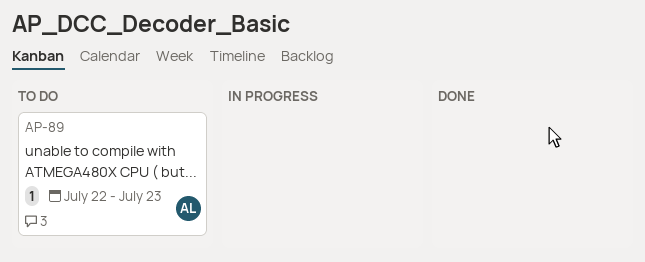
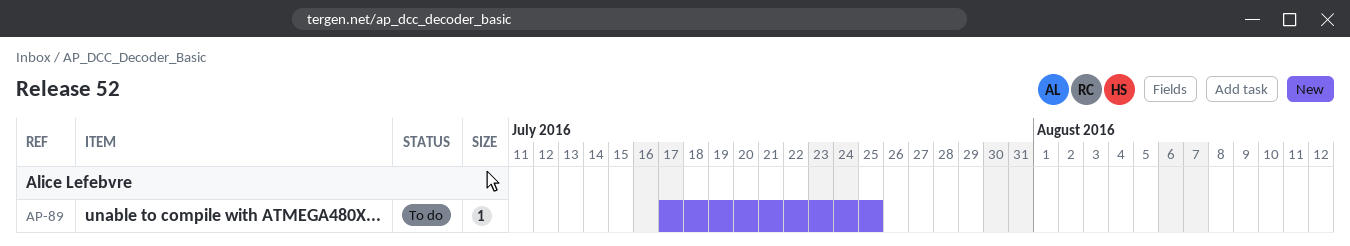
AP-89, start: Jul 22 -> Jul 17
AP-89, due: Jul 23 -> Jul 25

